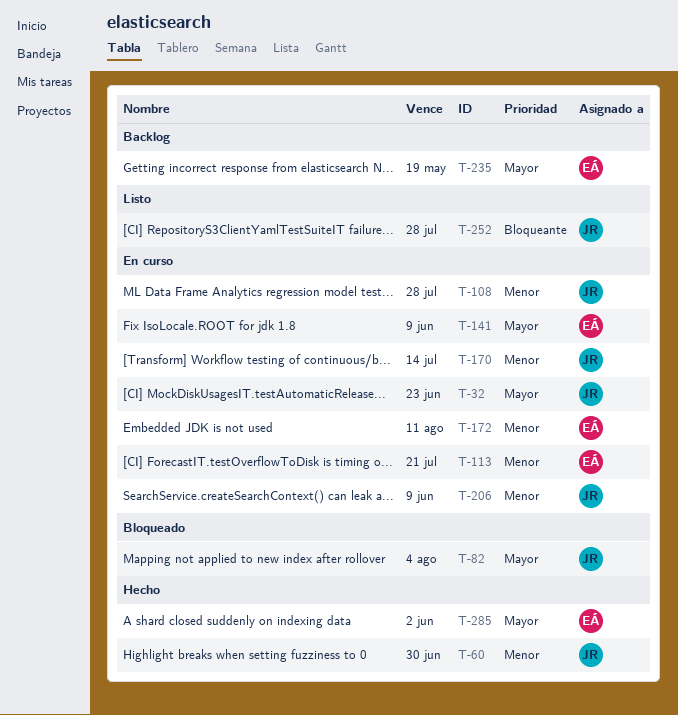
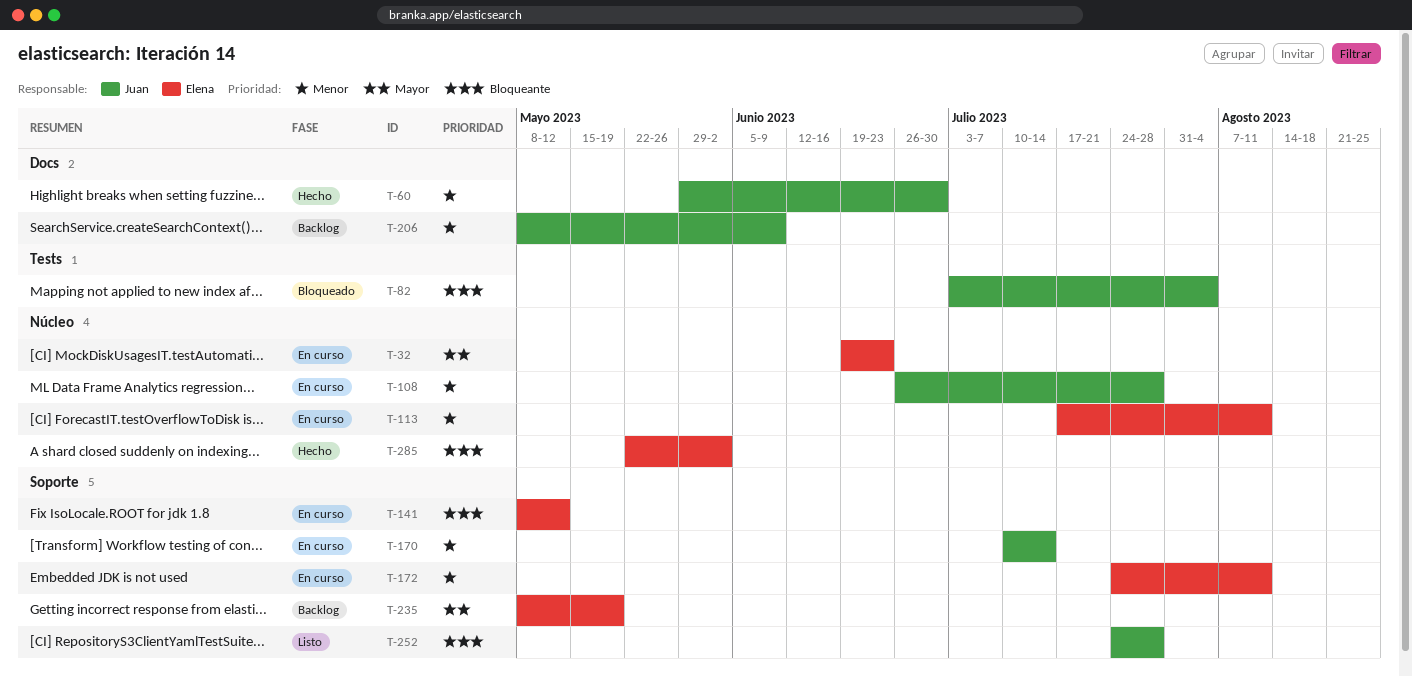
T-32, owner: Juan -> Elena
T-82, priority: Mayor -> Bloqueante
T-113, due: Jul 21 -> Aug 11
T-141, priority: Mayor -> Bloqueante
T-141, due: Jun 9 -> May 12
T-206, status: En curso -> Backlog
T-285, priority: Mayor -> Bloqueante

